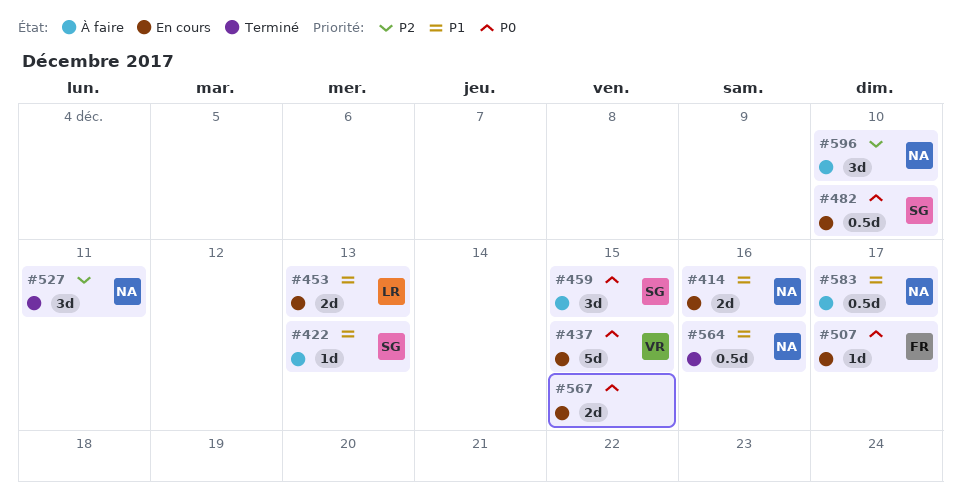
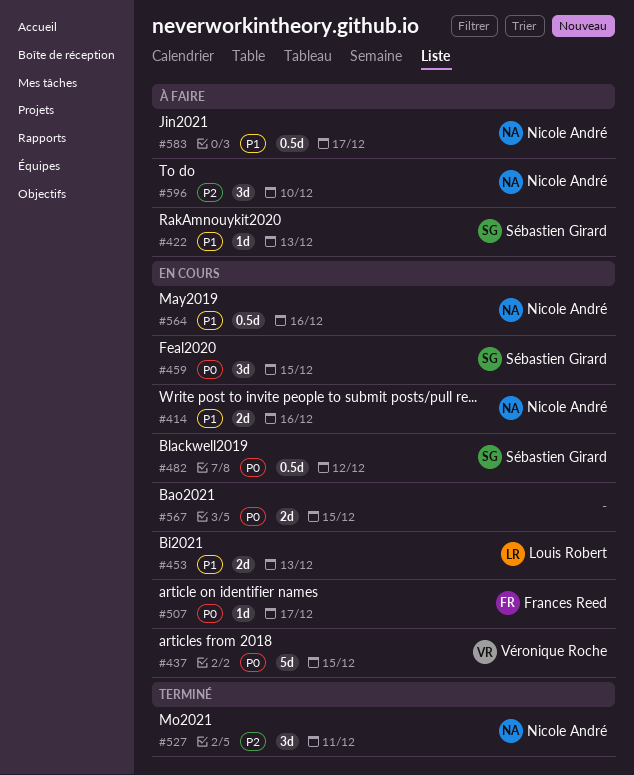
#459, status: À faire -> En cours
#482, due: Dec 10 -> Dec 12
#564, status: Terminé -> En cours

